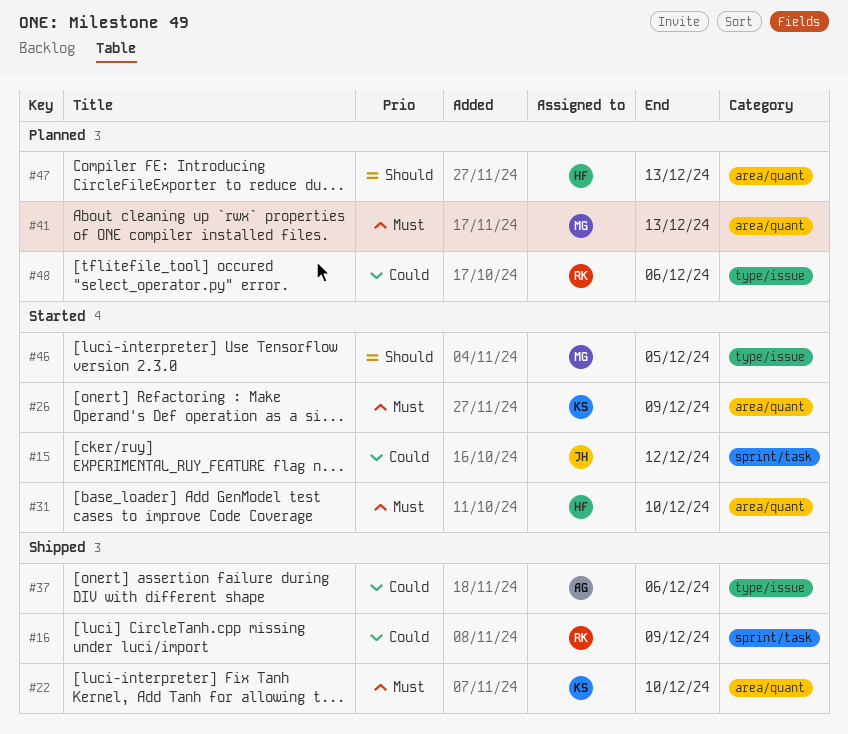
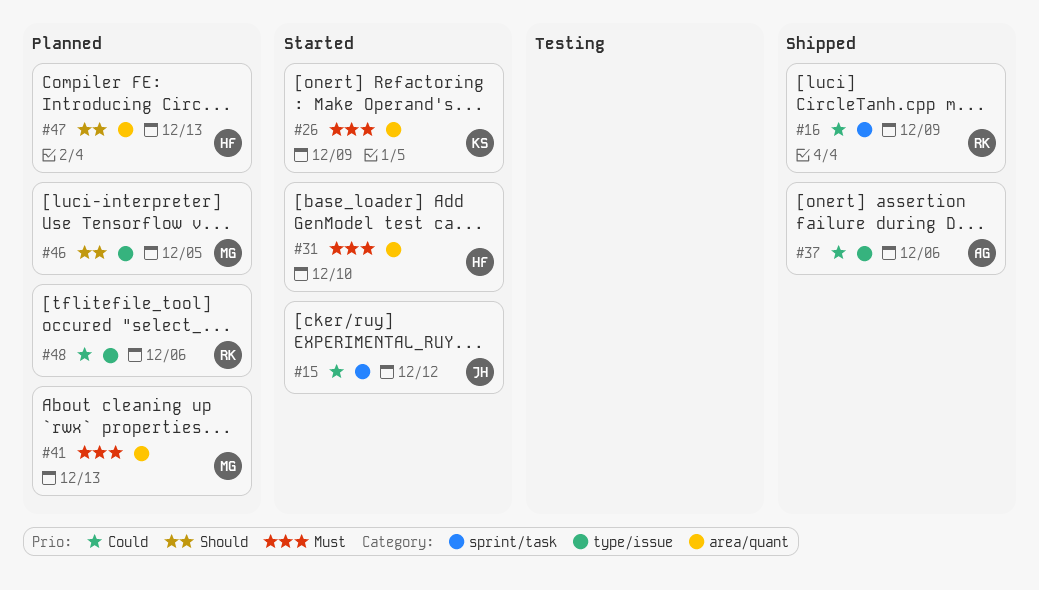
#22: present -> none
#46, status: Started -> Planned

